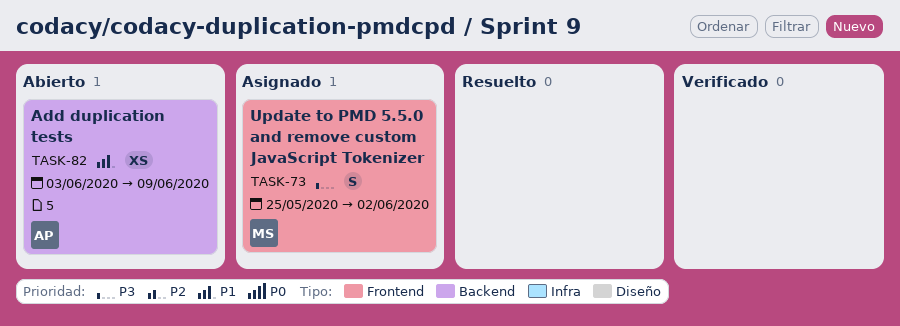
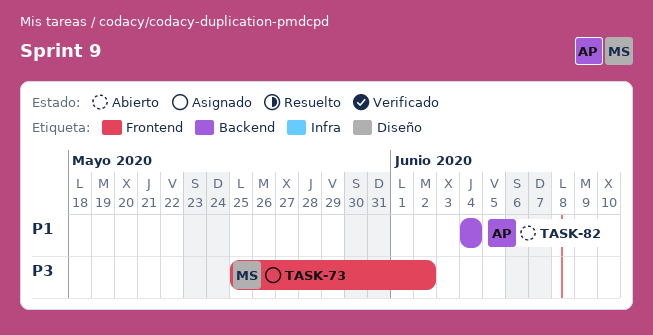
TASK-82, start: Jun 3 -> Jun 4
TASK-82, due: Jun 9 -> Jun 4

